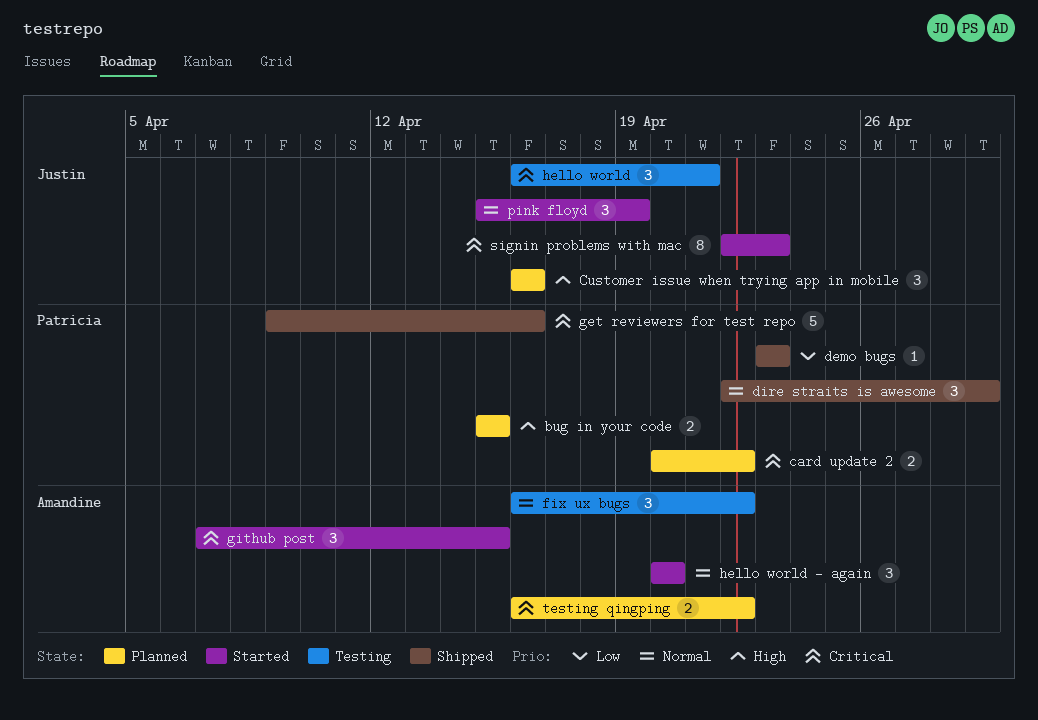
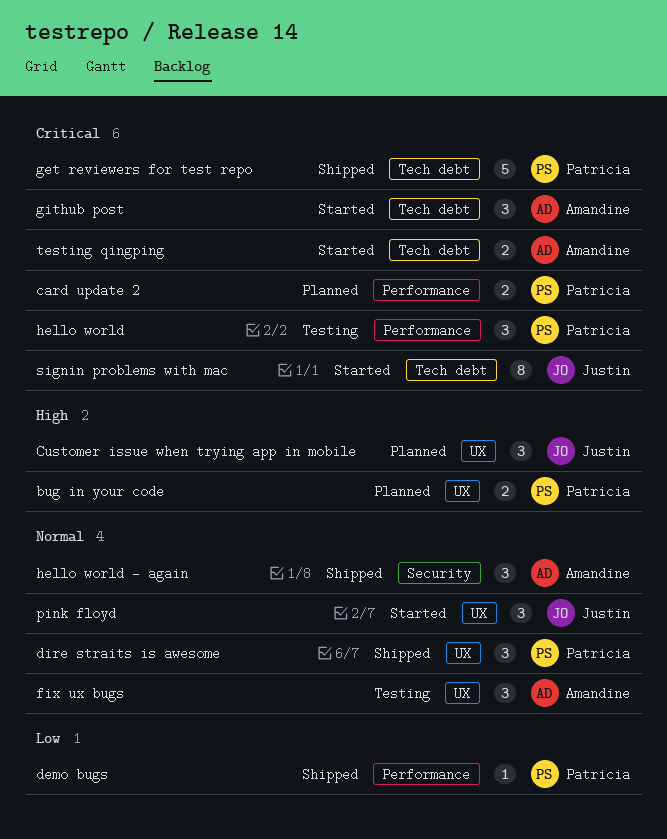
hello world, owner: Justin -> Patricia
hello world - again, status: Started -> Shipped
testing qingping, status: Planned -> Started

